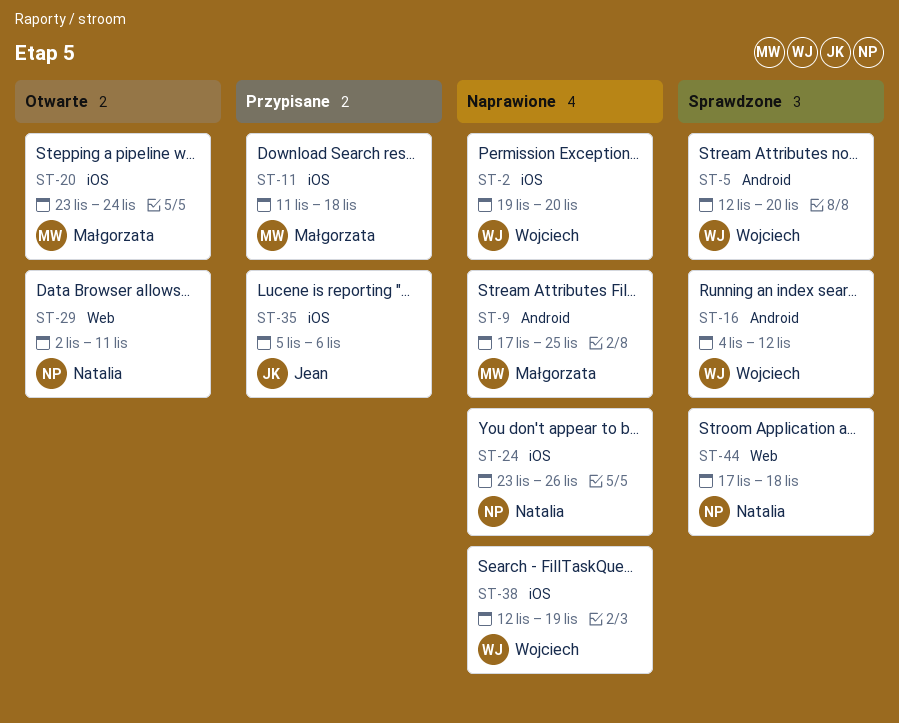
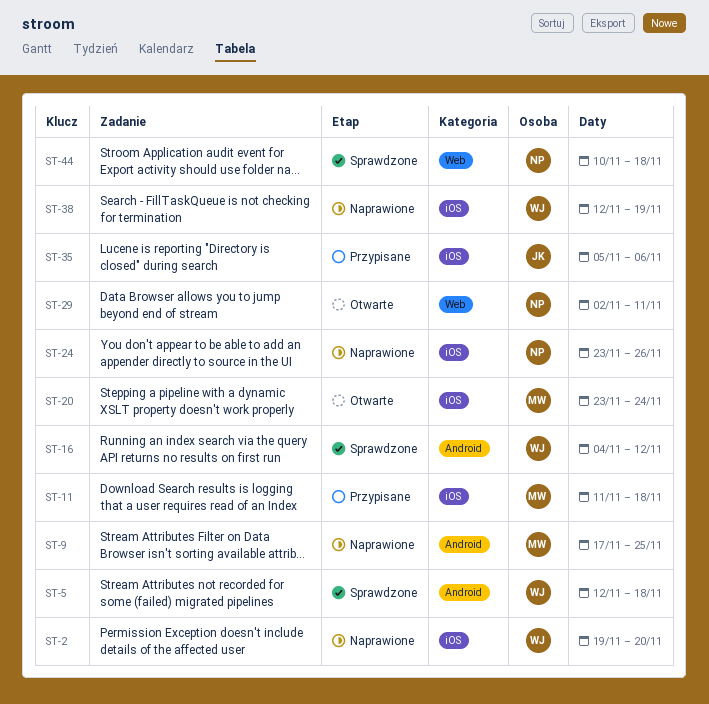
ST-5, due: Nov 20 -> Nov 18
ST-44, start: Nov 17 -> Nov 10

